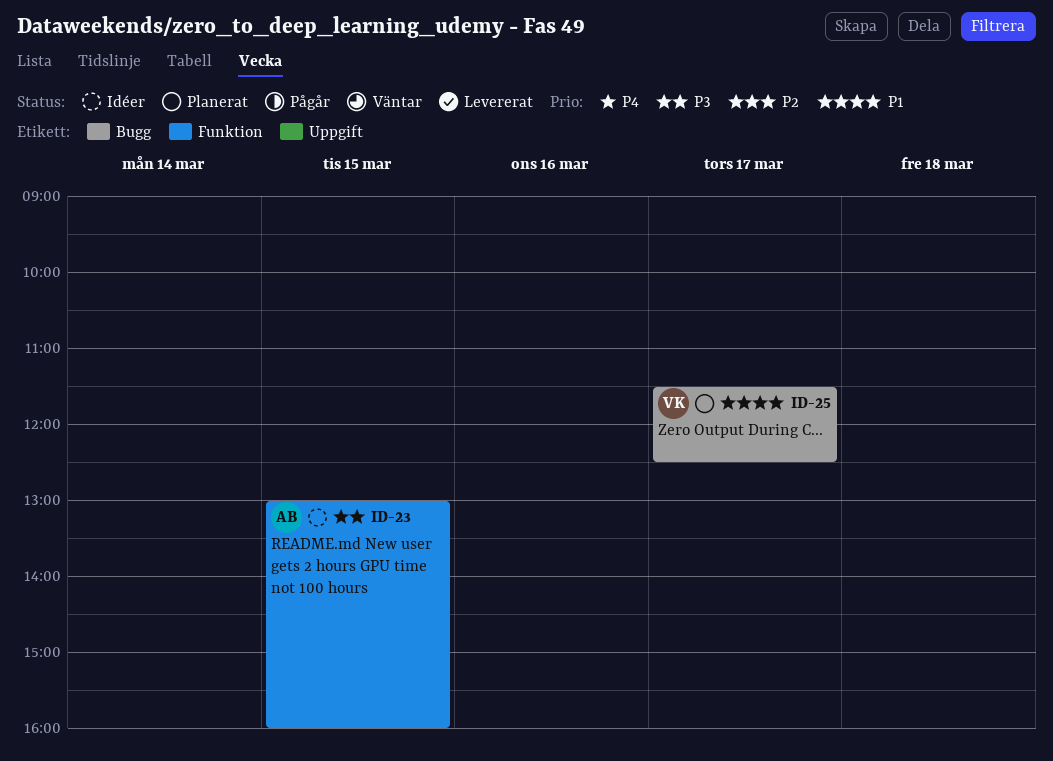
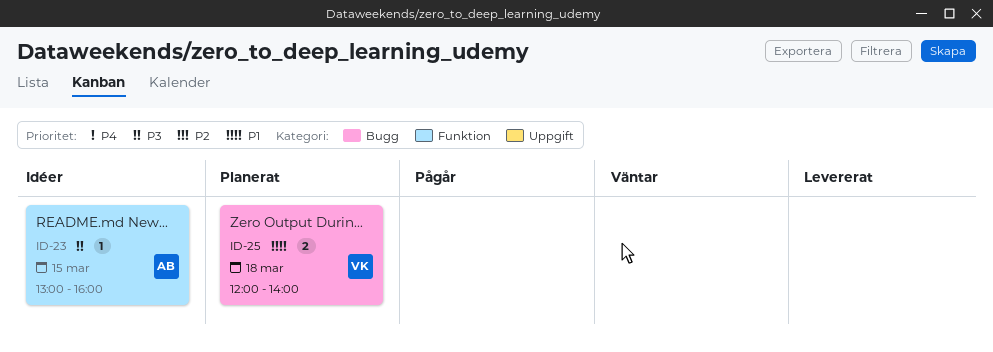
ID-25, day: Mar 17 -> Mar 18
ID-25, begins: 11:30 -> 12:00
ID-25, ends: 12:30 -> 14:00

